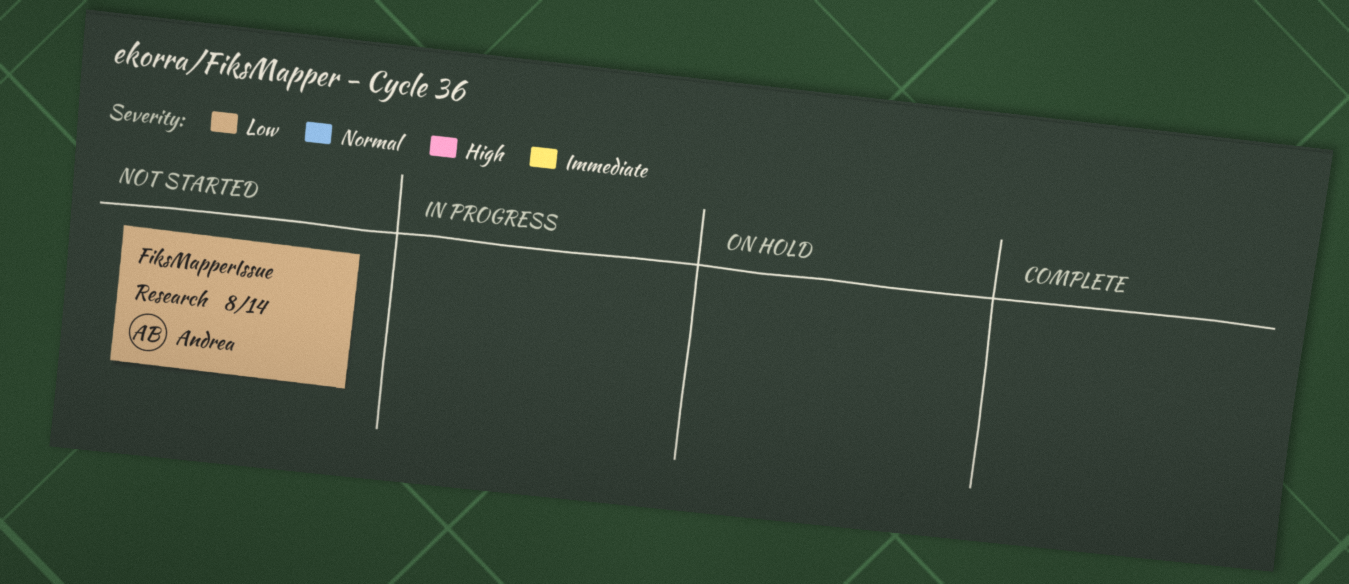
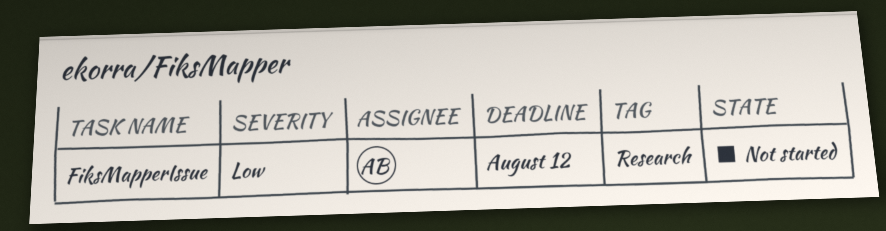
FiksMapperIssue, due: Aug 14 -> Aug 12

